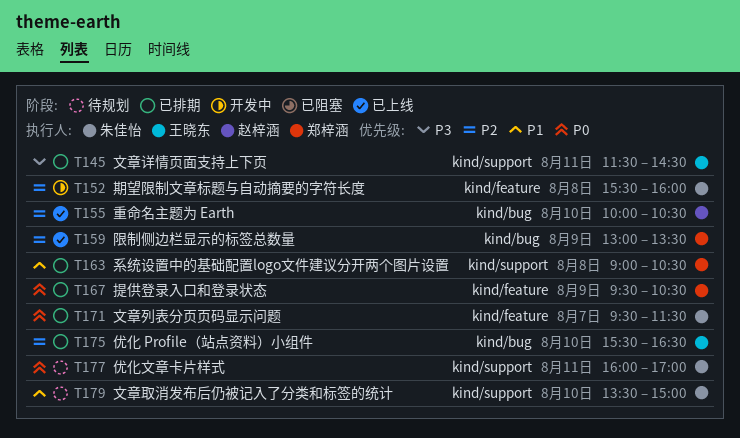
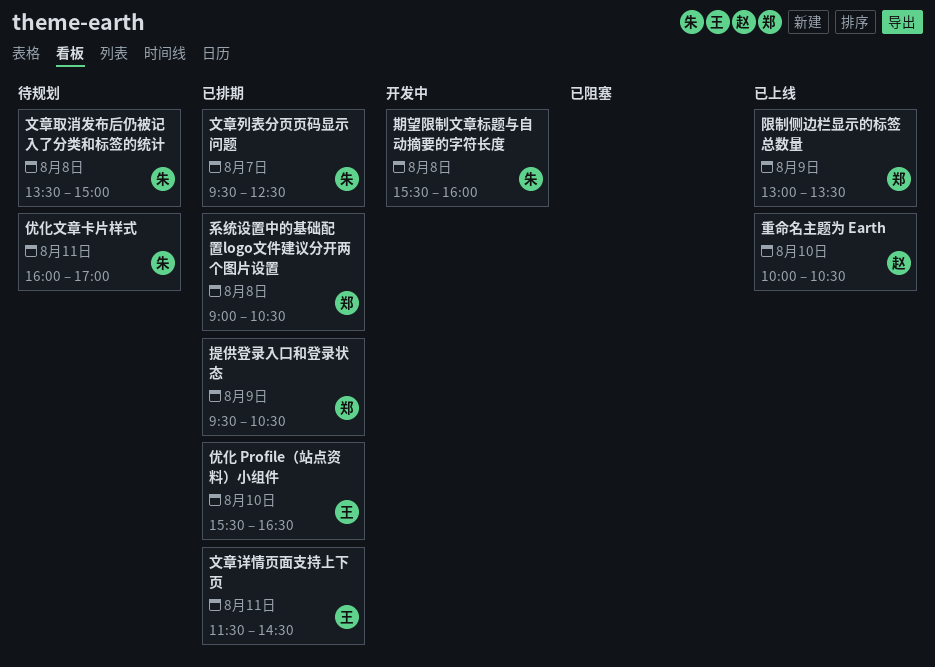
文章列表分页页码显示问题, ends: 11:30 -> 12:30
文章取消发布后仍被记入了分类和标签的统计, day: Aug 10 -> Aug 8

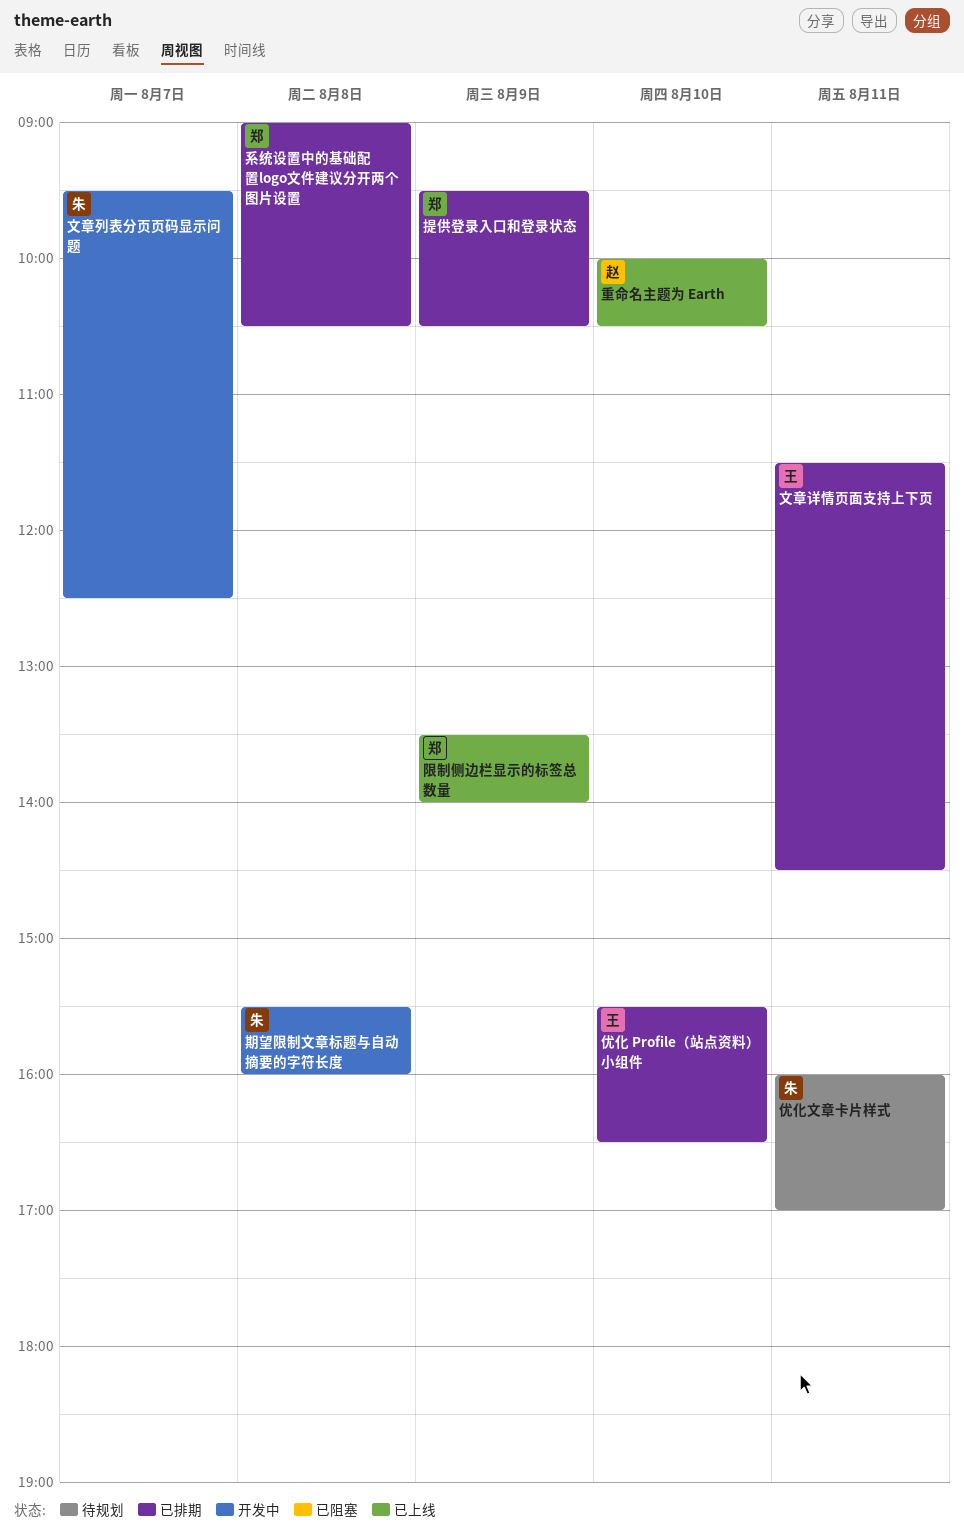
文章列表分页页码显示问题, status: 已排期 -> 开发中
文章取消发布后仍被记入了分类和标签的统计: present -> none
限制侧边栏显示的标签总数量, begins: 13:00 -> 13:30
限制侧边栏显示的标签总数量, ends: 13:30 -> 14:00

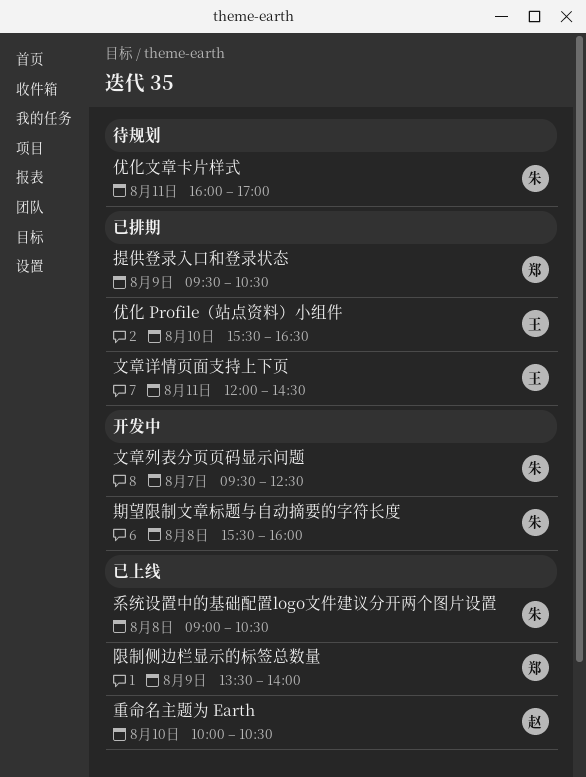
文章详情页面支持上下页, begins: 11:30 -> 12:00
系统设置中的基础配置logo文件建议分开两个图片设置, status: 已排期 -> 已上线
系统设置中的基础配置logo文件建议分开两个图片设置, owner: 郑 -> 朱

